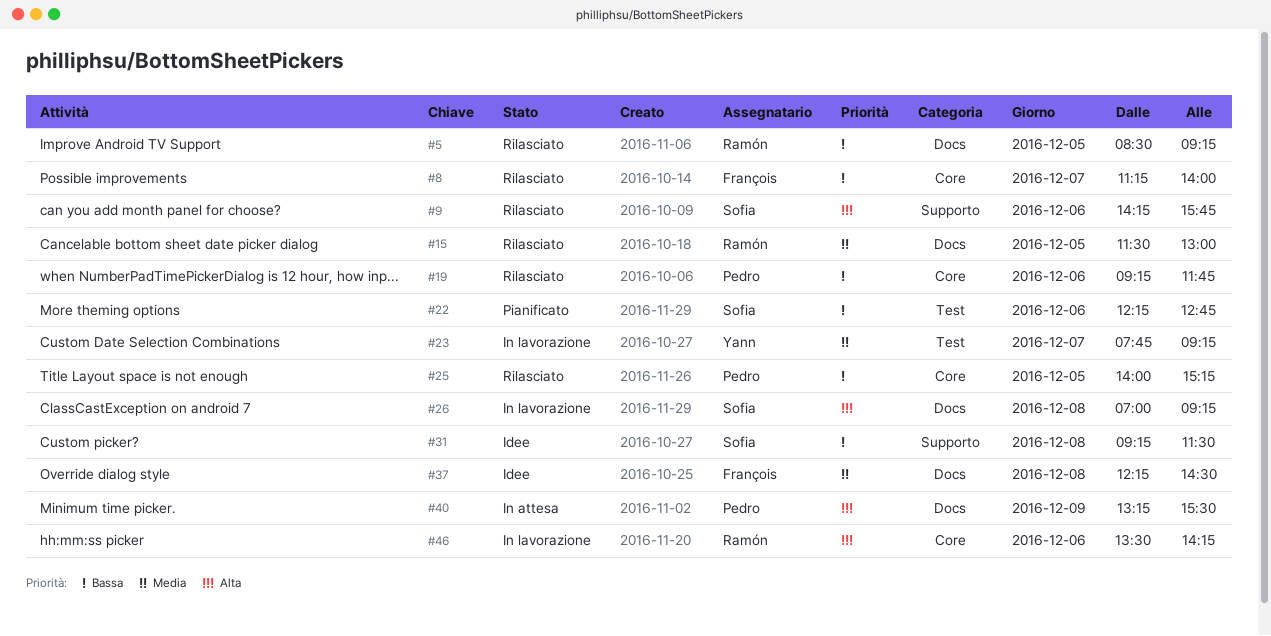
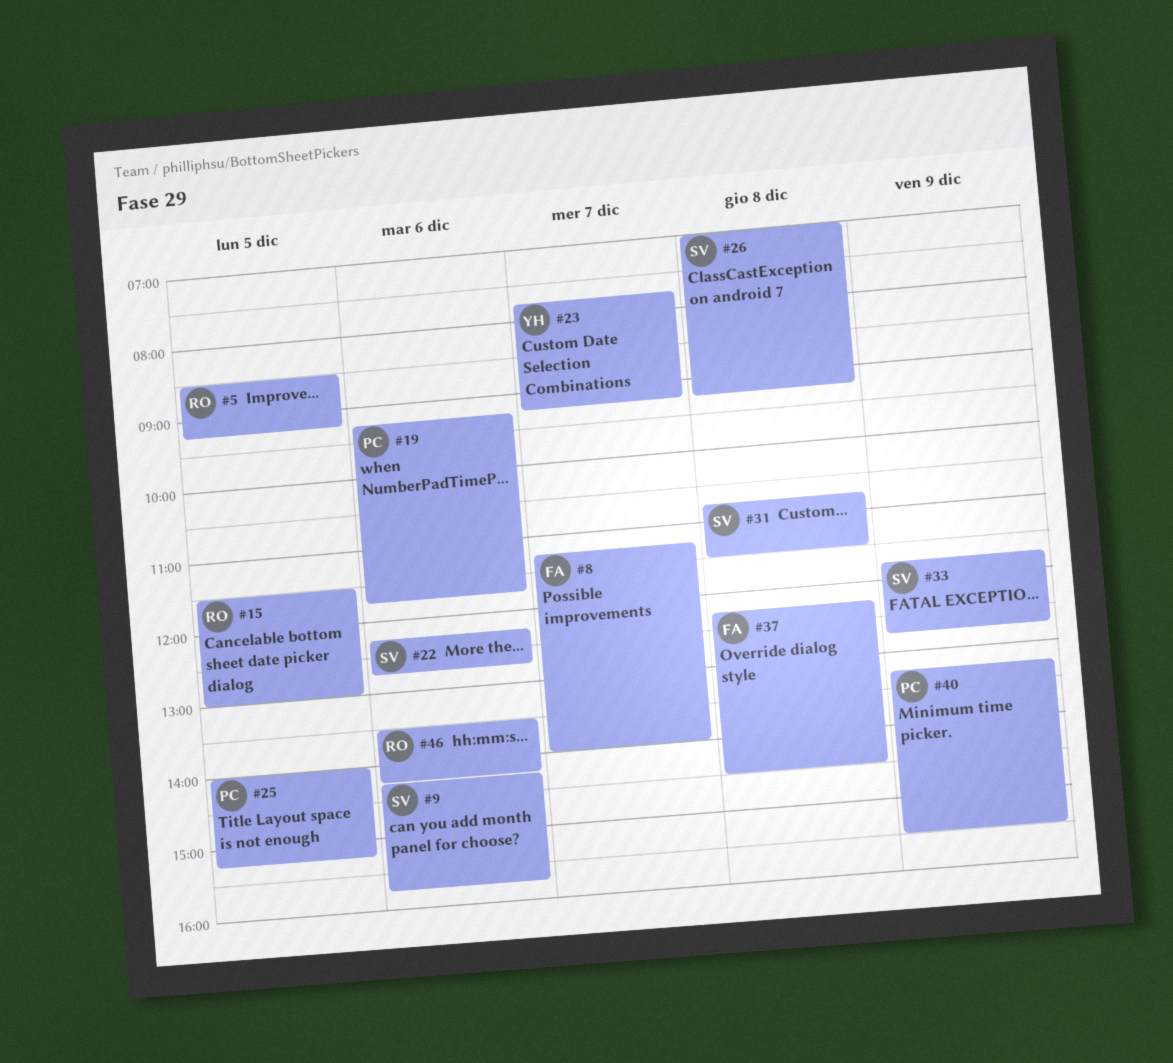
#31, begins: 09:15 -> 10:45
#33: none -> present

